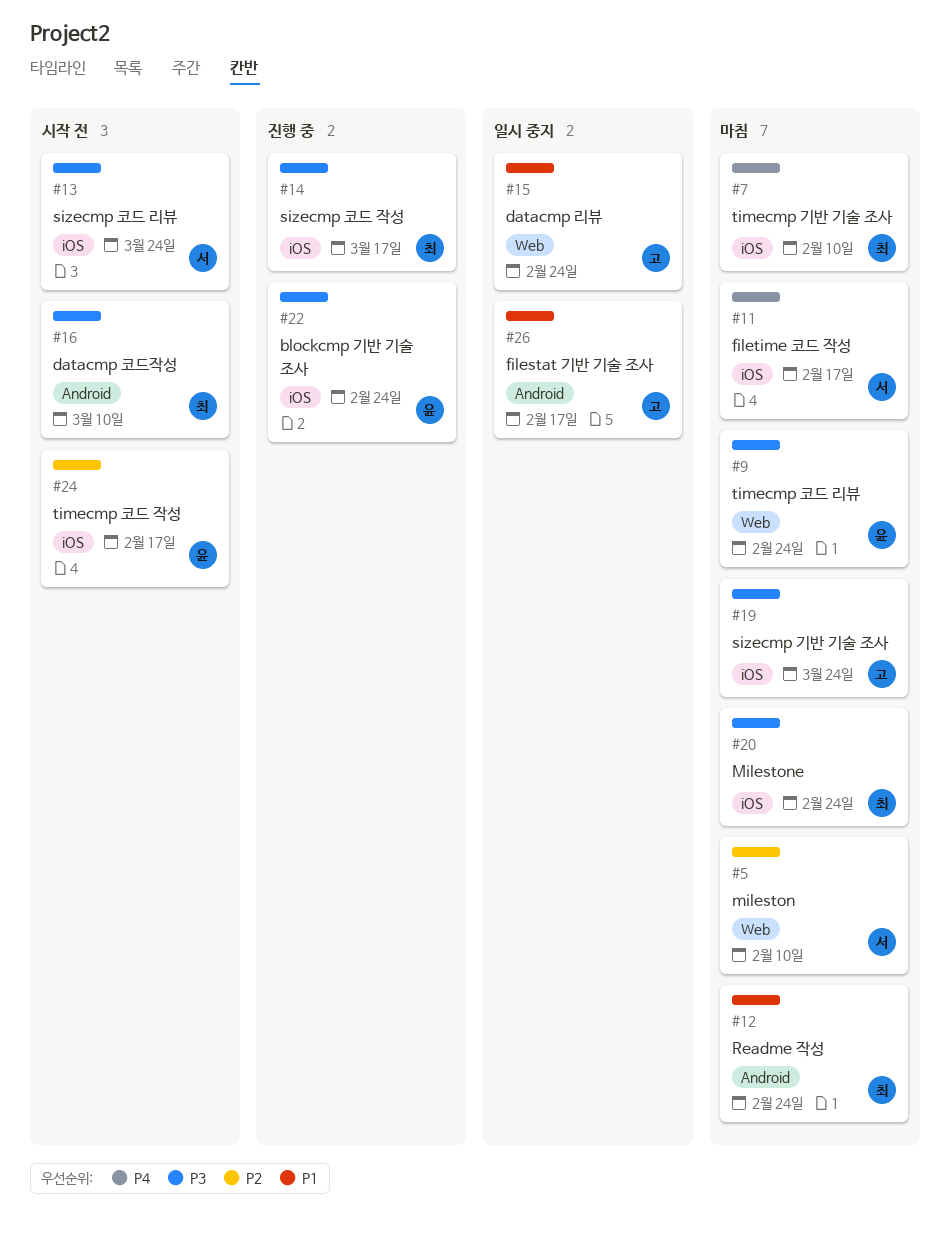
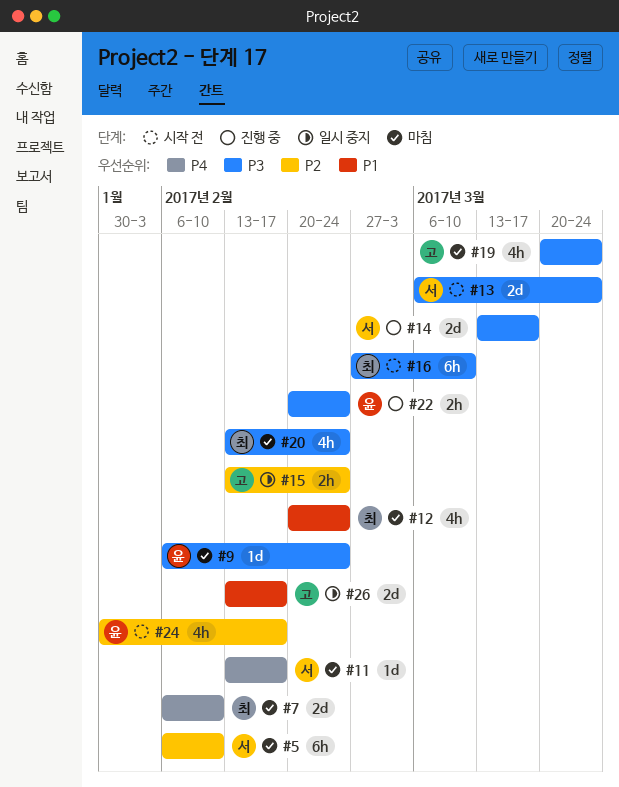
#14, owner: 최 -> 서
#15, priority: P1 -> P2

